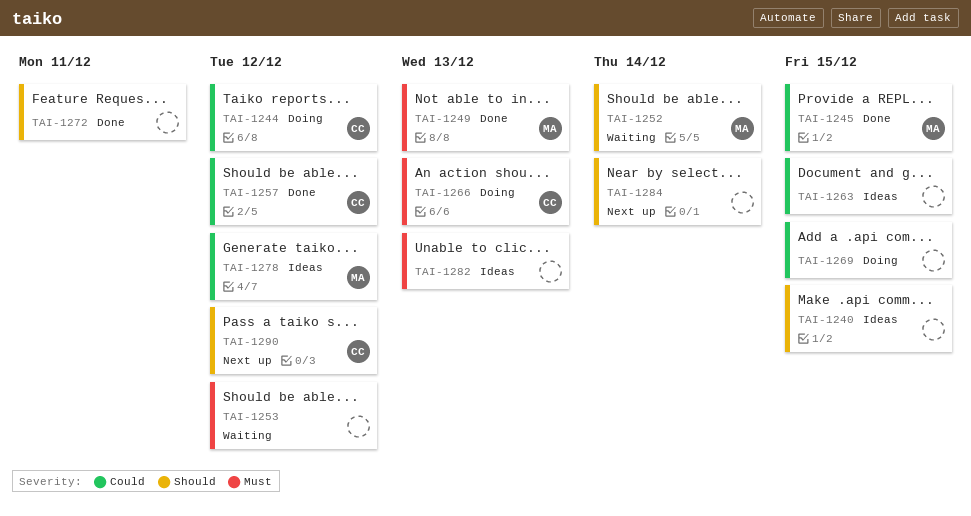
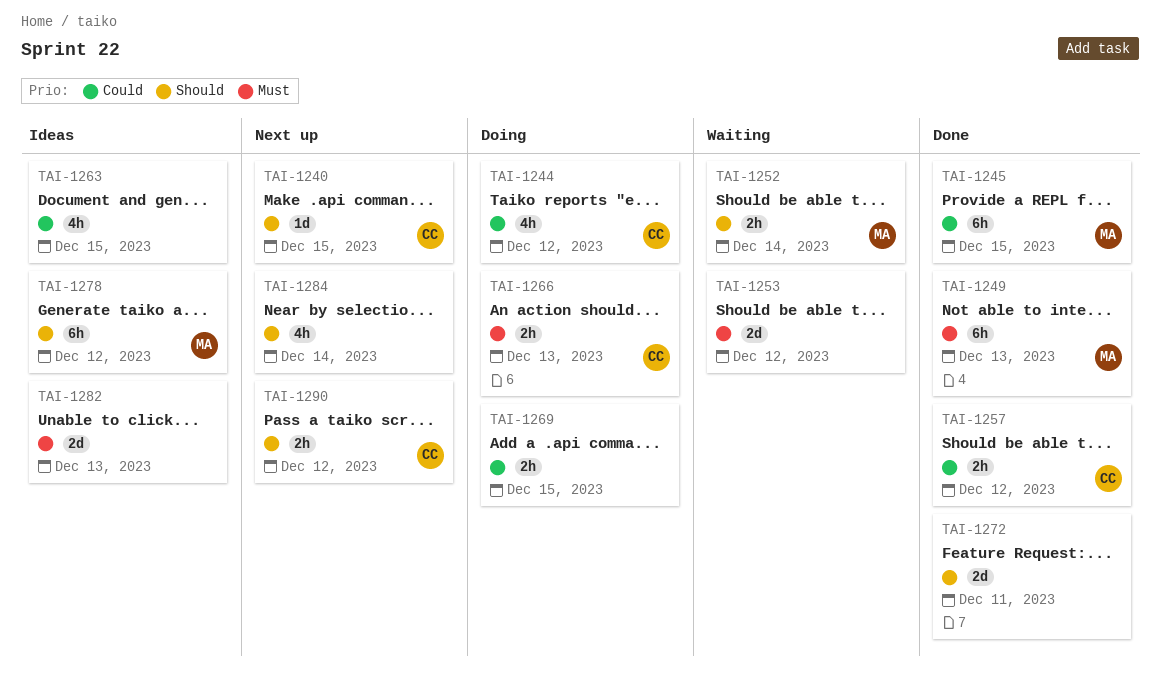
TAI-1240, status: Ideas -> Next up
TAI-1240, owner: none -> CC
TAI-1278, priority: Could -> Should

